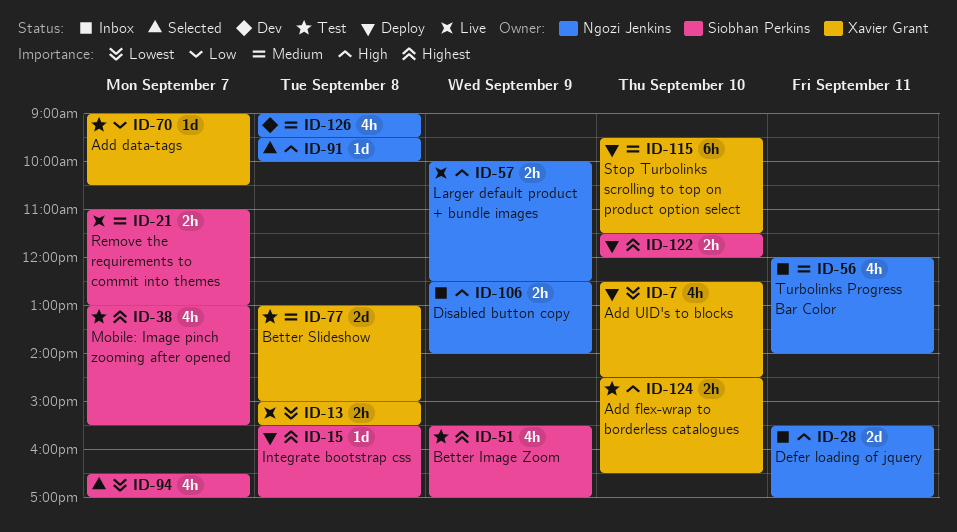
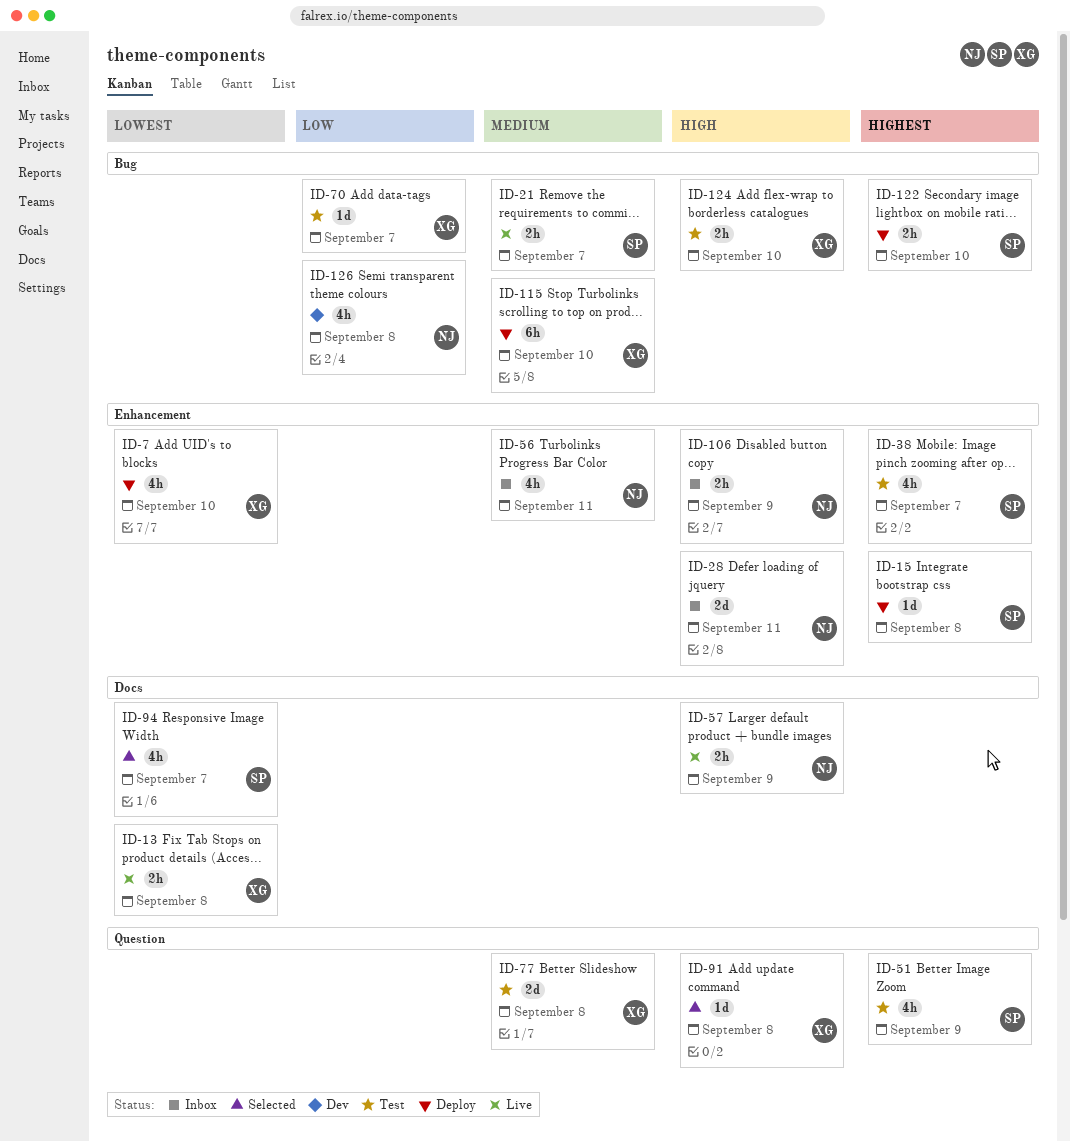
ID-91, owner: Ngozi Jenkins -> Xavier Grant
ID-126, priority: Medium -> Low

